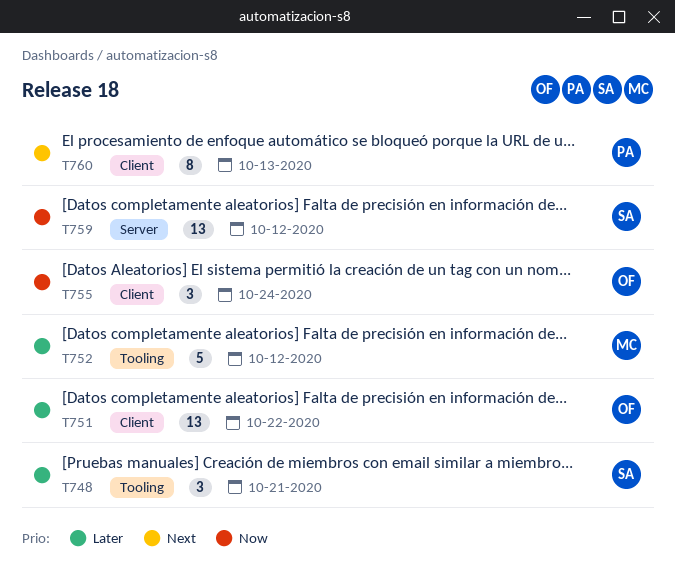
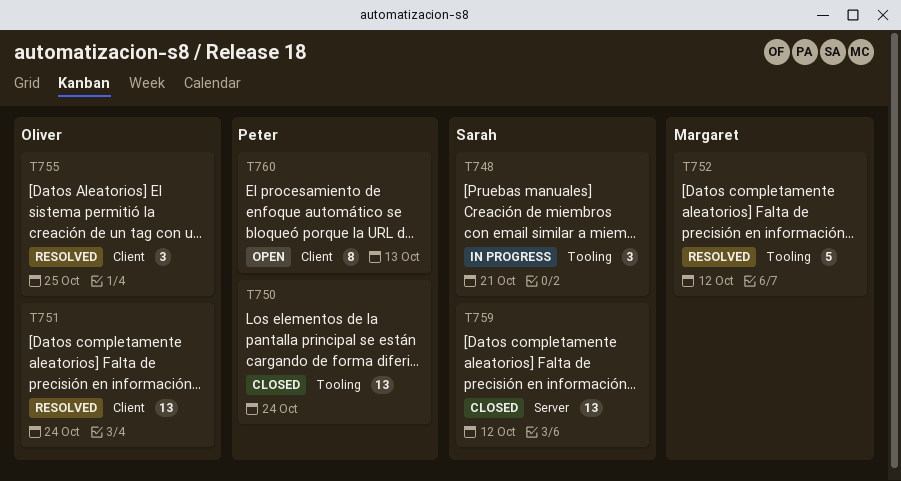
T750: none -> present
T751, due: Oct 22 -> Oct 24
T755, due: Oct 24 -> Oct 25

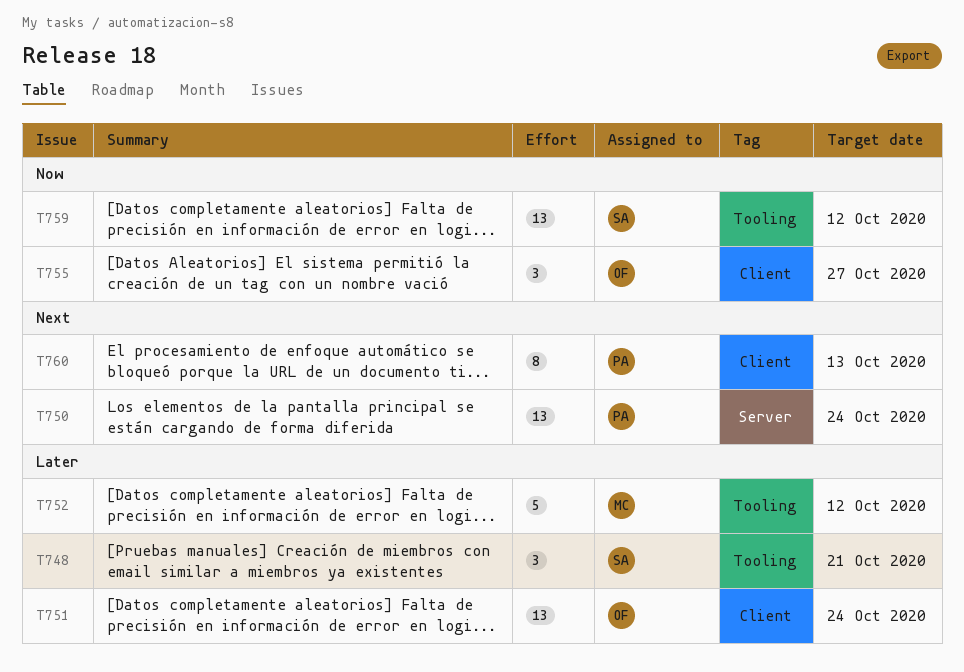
T750, label: Tooling -> Server
T755, due: Oct 25 -> Oct 27
T759, label: Server -> Tooling

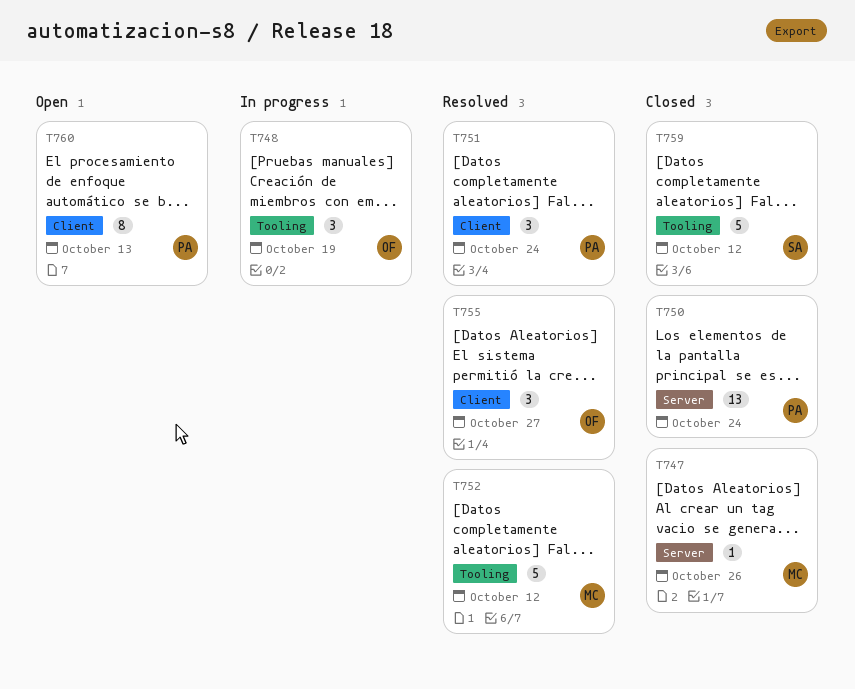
T747: none -> present
T748, owner: SA -> OF
T748, due: Oct 21 -> Oct 19
T751, owner: OF -> PA
T751, estimate: 13 -> 3
T759, estimate: 13 -> 5

